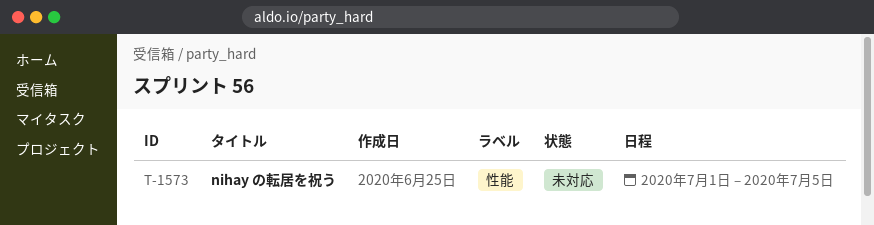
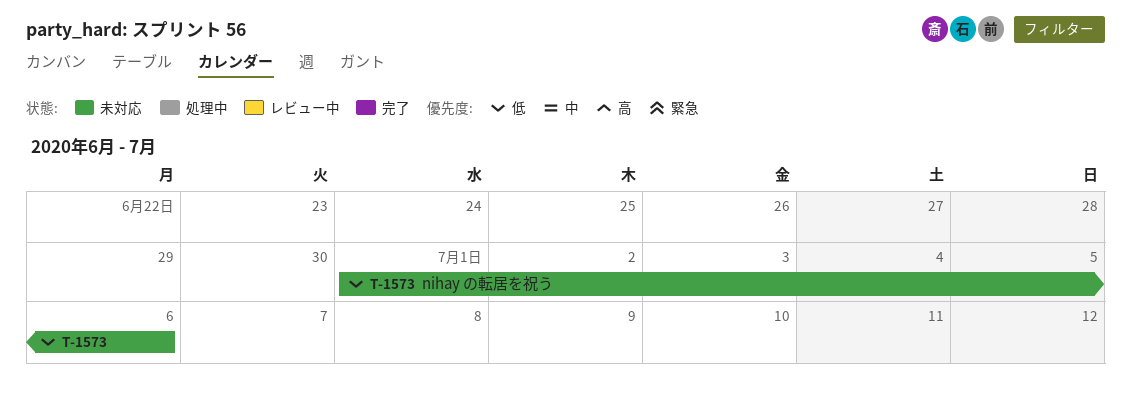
T-1573, due: Jul 5 -> Jul 6

